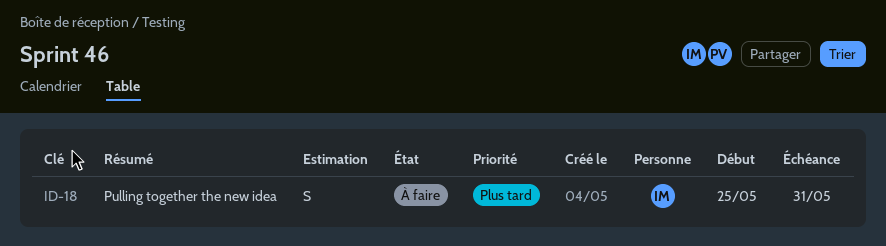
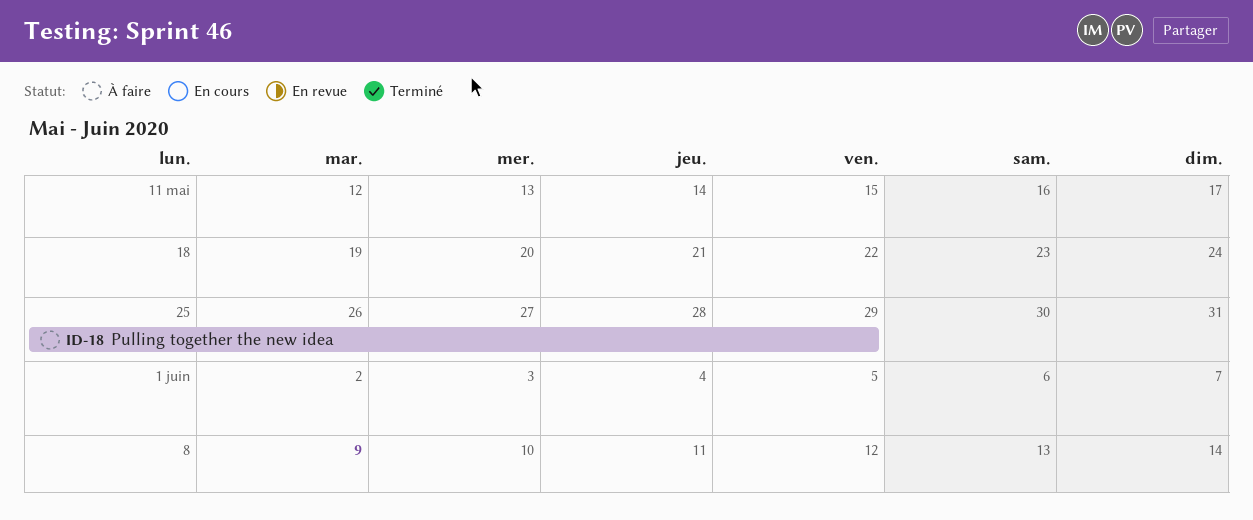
ID-18, due: May 31 -> May 29

